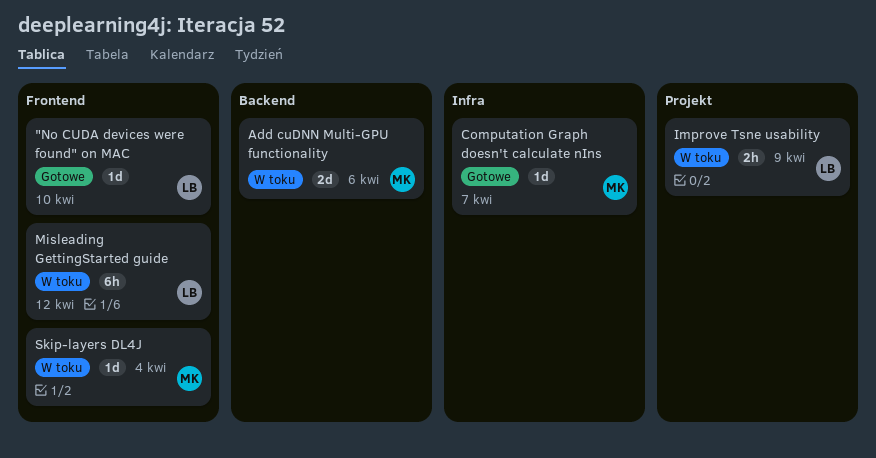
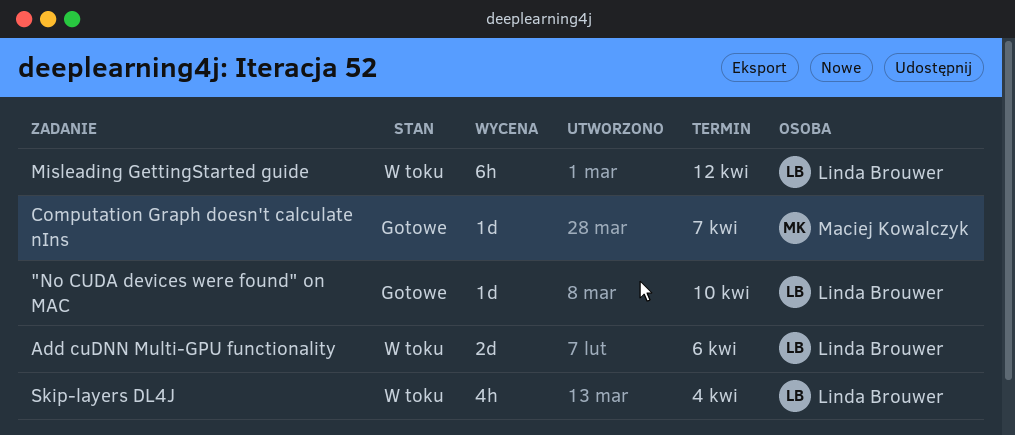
Add cuDNN Multi-GPU functionality, owner: Maciej Kowalczyk -> Linda Brouwer
Improve Tsne usability: present -> none
Skip-layers DL4J, owner: Maciej Kowalczyk -> Linda Brouwer
Skip-layers DL4J, estimate: 1d -> 4h

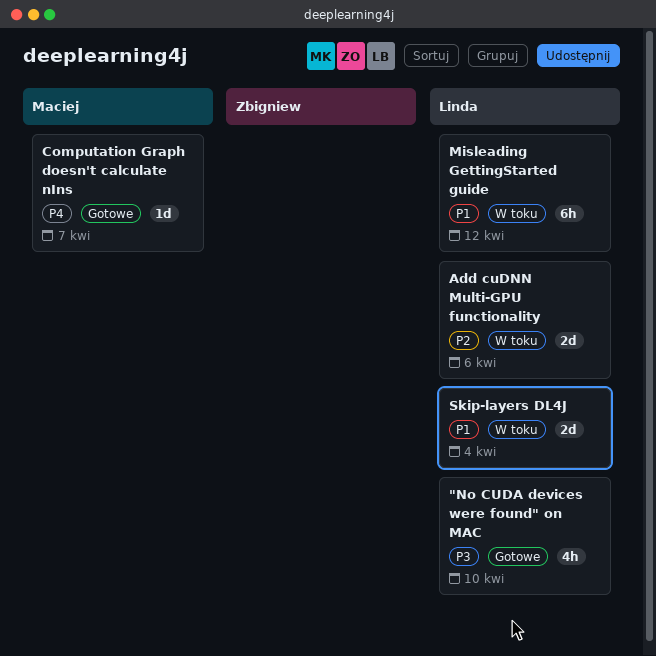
"No CUDA devices were found" on MAC, estimate: 1d -> 4h
Skip-layers DL4J, estimate: 4h -> 2d

